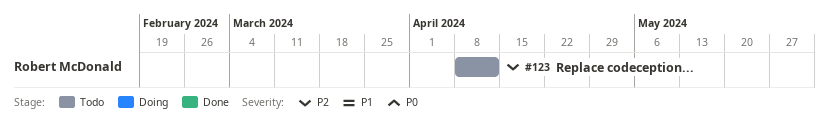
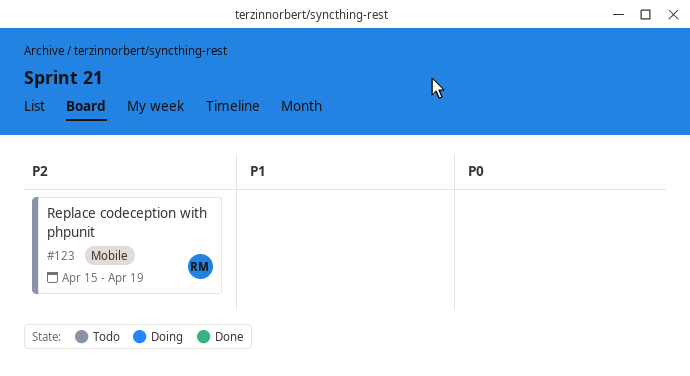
#123, start: Apr 8 -> Apr 15
#123, due: Apr 12 -> Apr 19

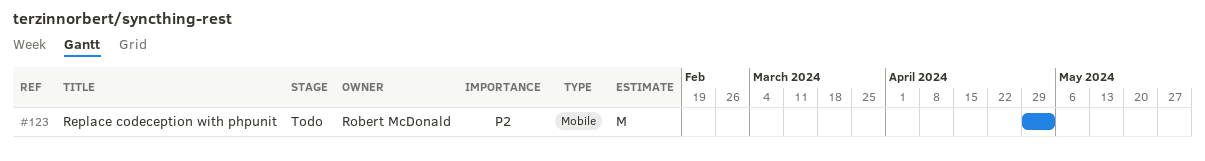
#123, start: Apr 15 -> Apr 29
#123, due: Apr 19 -> May 3

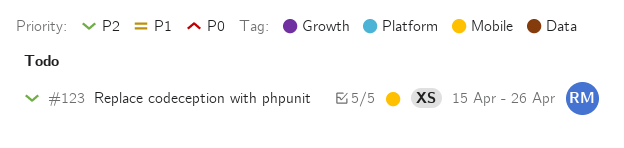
#123, estimate: M -> XS
#123, start: Apr 29 -> Apr 15
#123, due: May 3 -> Apr 26

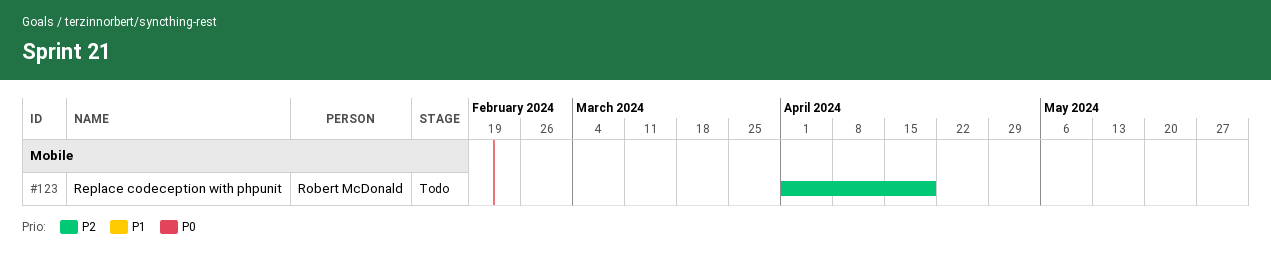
#123, start: Apr 15 -> Apr 1
#123, due: Apr 26 -> Apr 19

